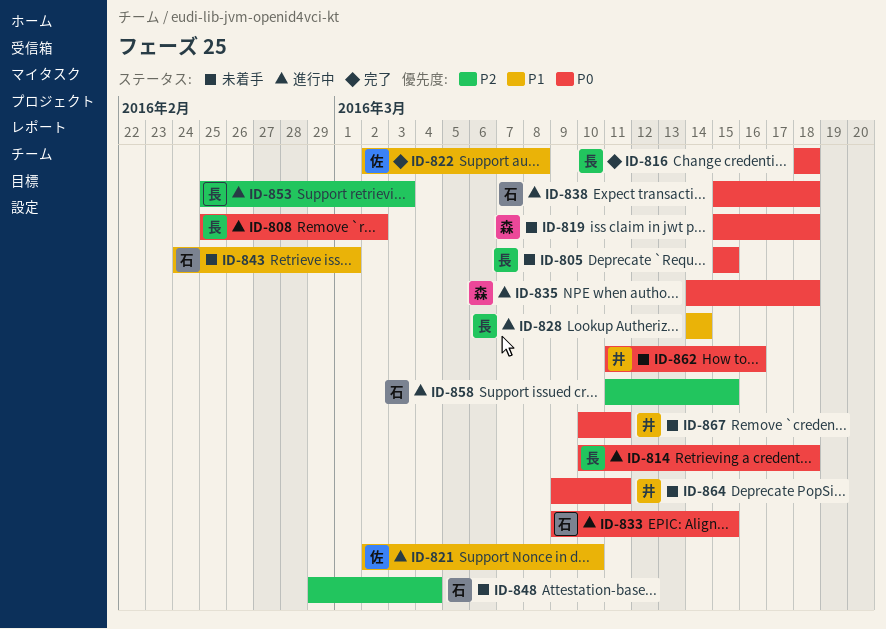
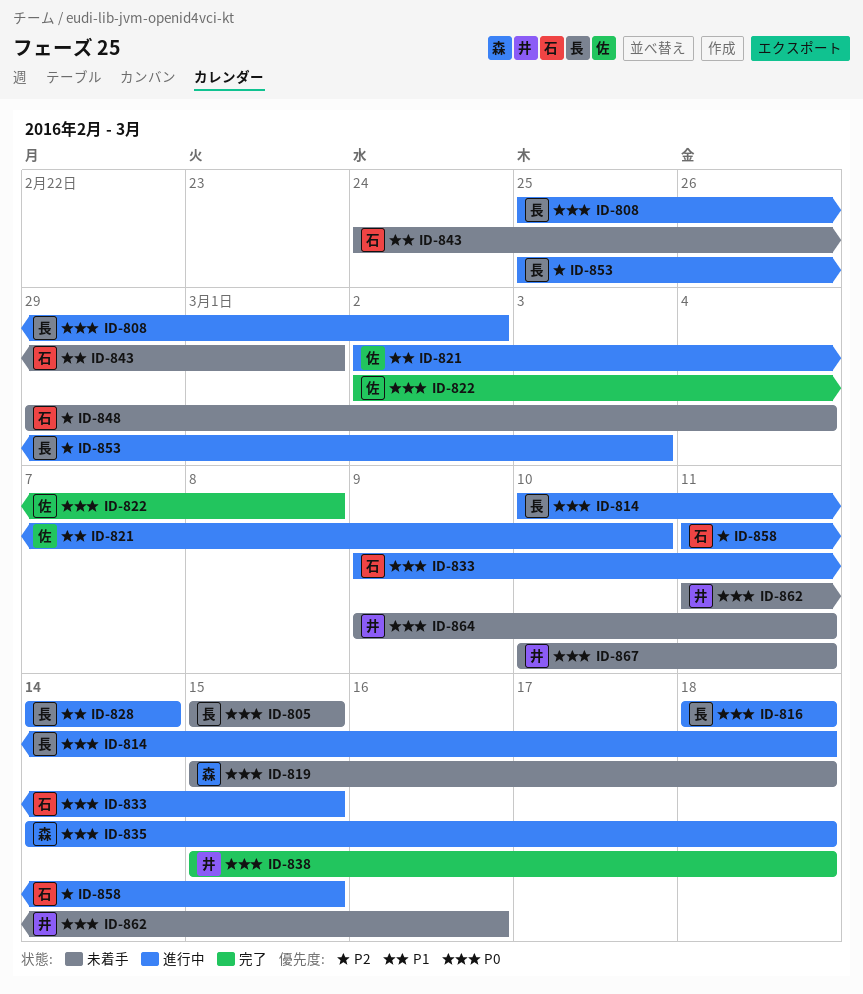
ID-816, status: 完了 -> 進行中
ID-822, priority: P1 -> P0
ID-838, status: 進行中 -> 完了
ID-838, owner: 石 -> 井

